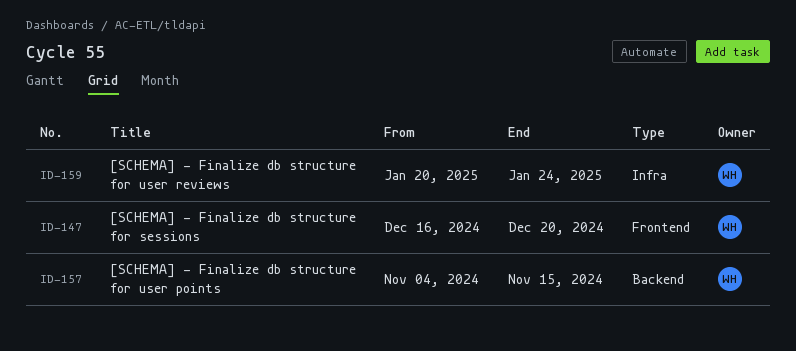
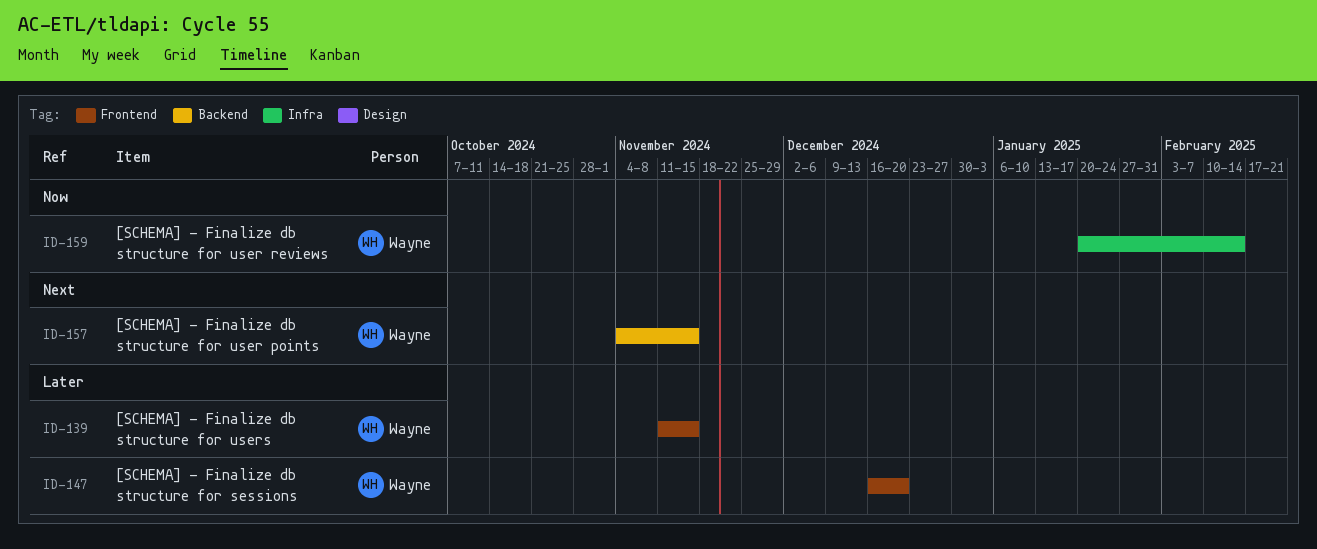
ID-139: none -> present
ID-159, due: Jan 24 -> Feb 14

